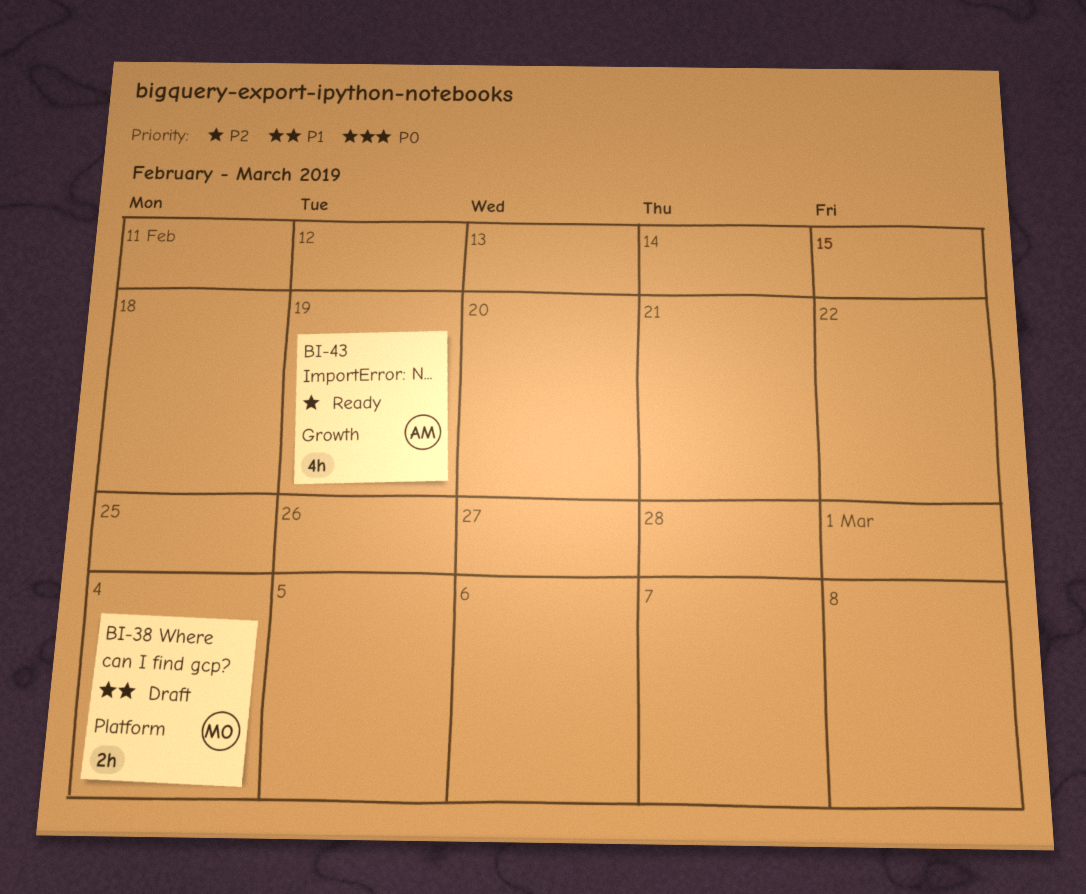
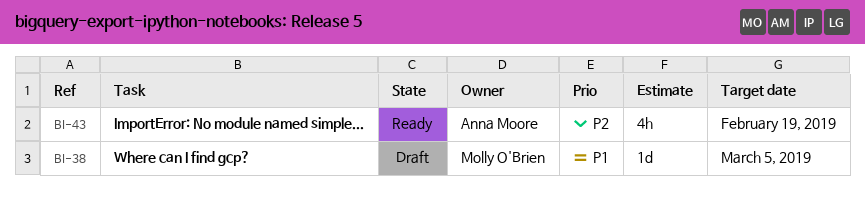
BI-38, estimate: 2h -> 1d
BI-38, due: Mar 4 -> Mar 5

